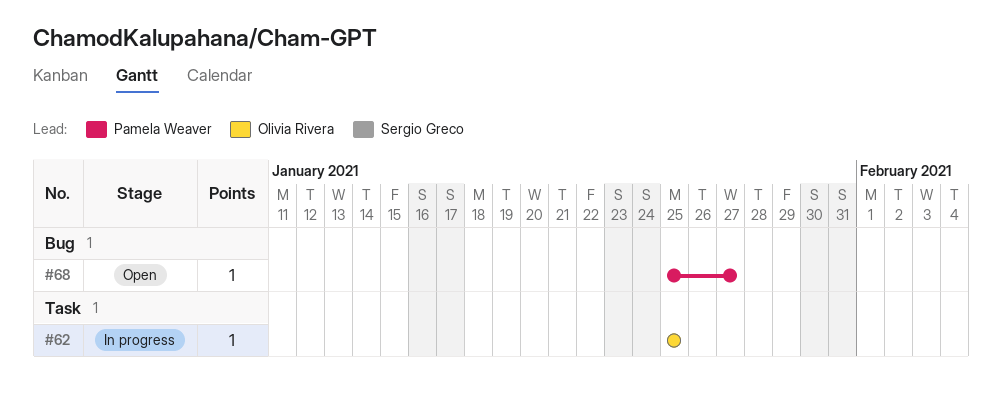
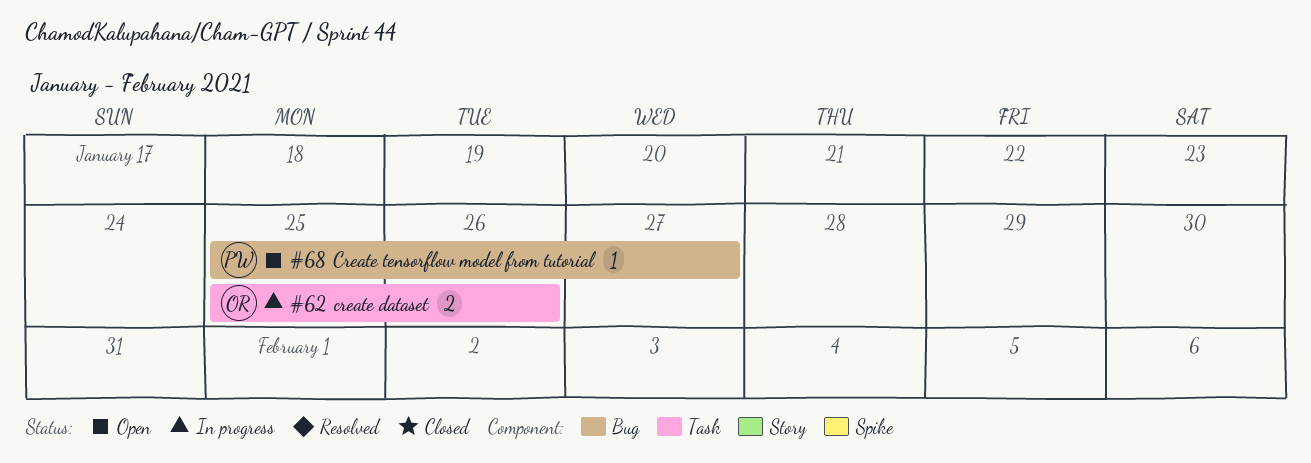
#62, estimate: 1 -> 2
#62, due: Jan 25 -> Jan 26

